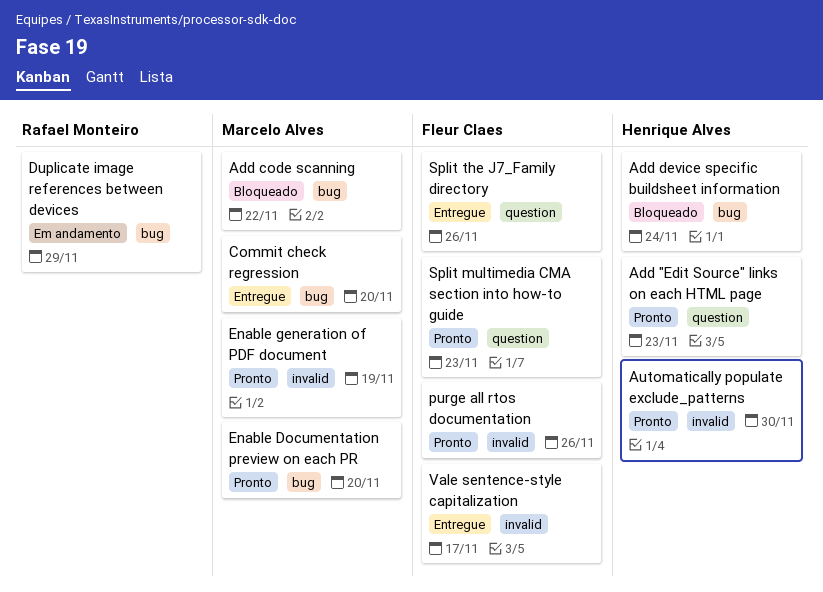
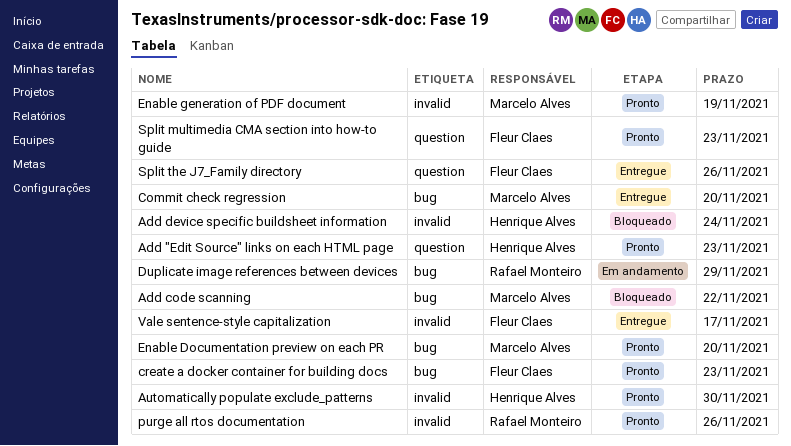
Add device specific buildsheet information, label: bug -> invalid
create a docker container for building docs: none -> present
purge all rtos documentation, owner: Fleur Claes -> Rafael Monteiro

